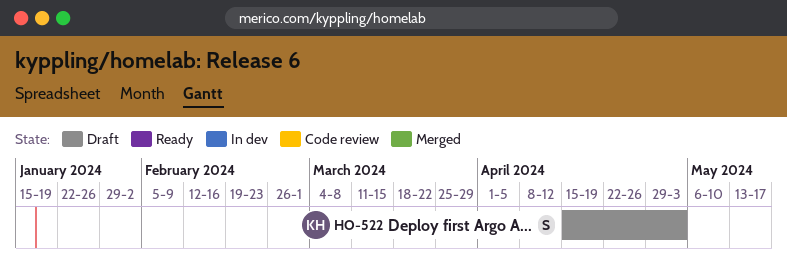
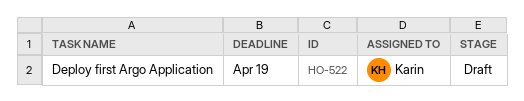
HO-522, due: May 3 -> Apr 19

